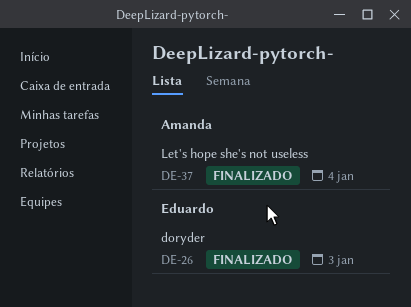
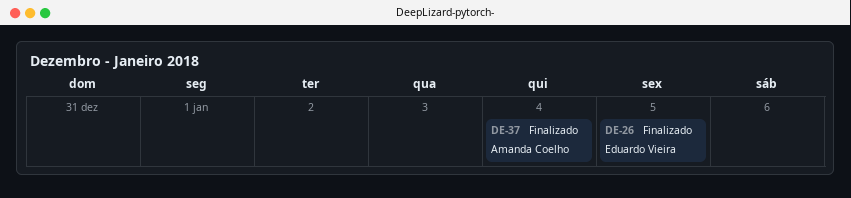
DE-26, due: Jan 3 -> Jan 5

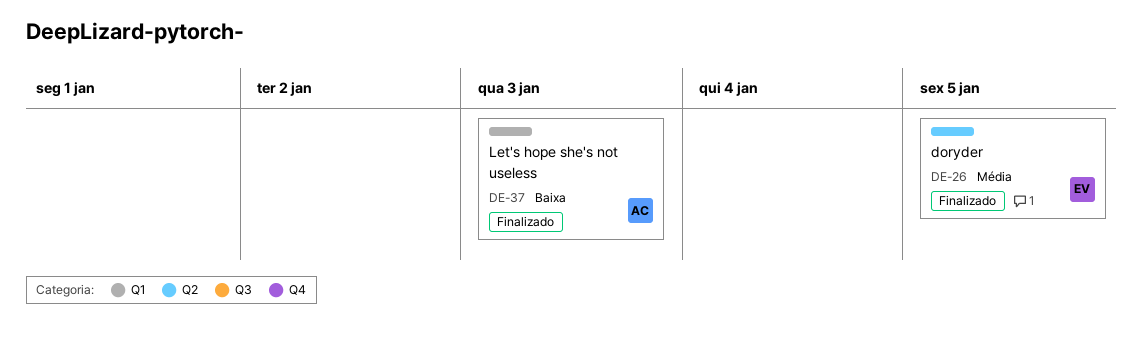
DE-37, due: Jan 4 -> Jan 3

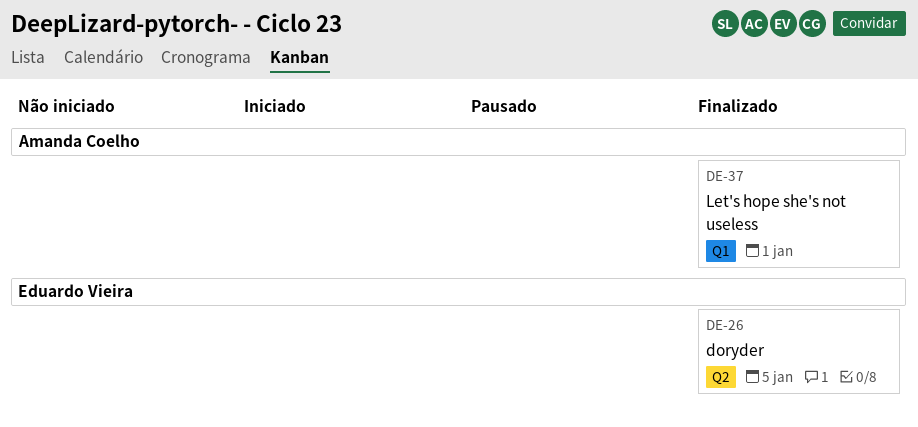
DE-37, due: Jan 3 -> Jan 1

